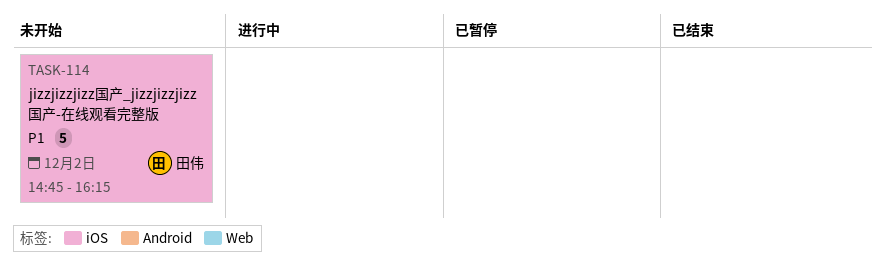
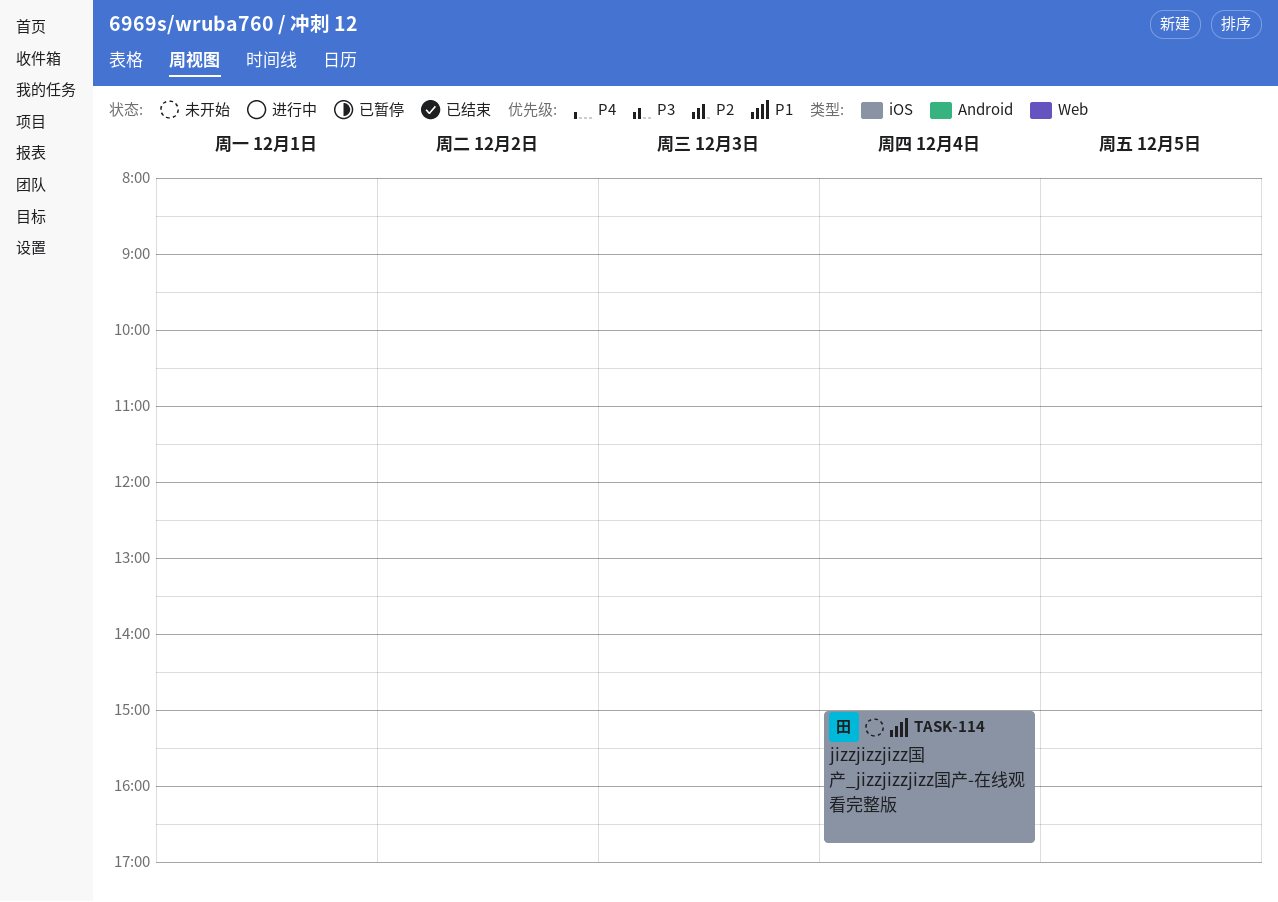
TASK-114, day: Dec 2 -> Dec 4
TASK-114, begins: 14:45 -> 15:00
TASK-114, ends: 16:15 -> 16:45

